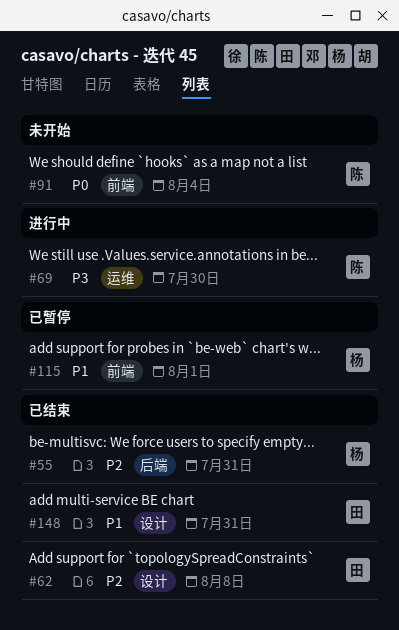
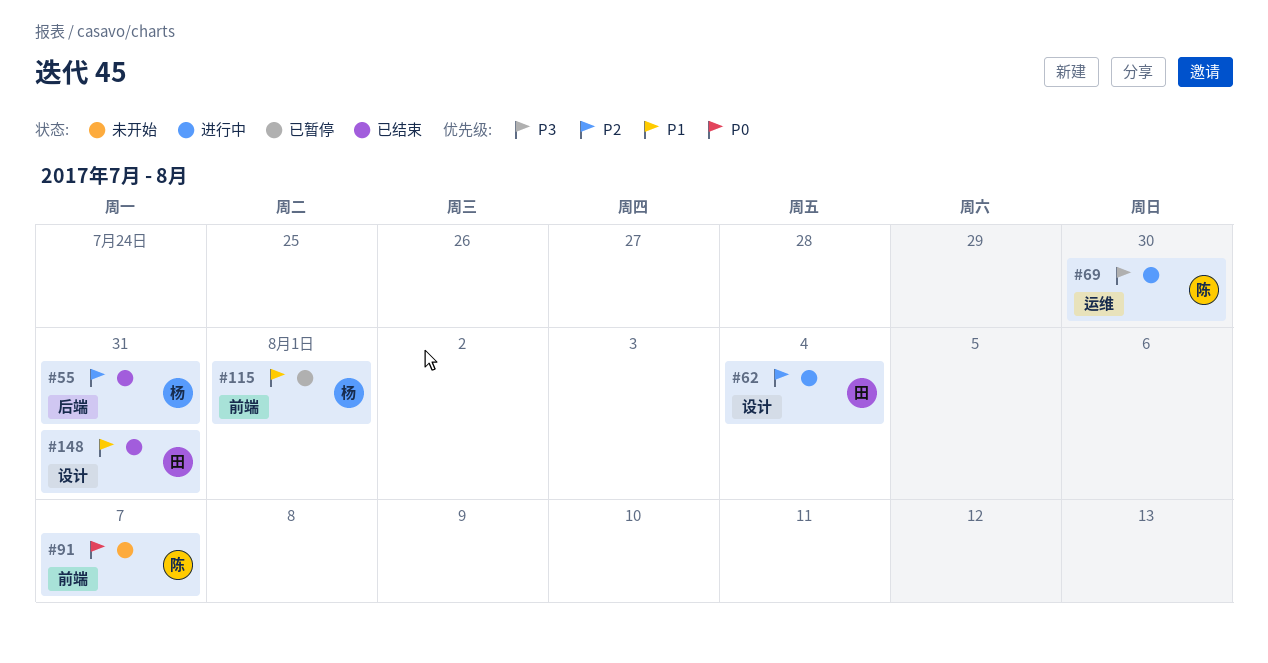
#62, status: 已结束 -> 进行中
#62, due: Aug 8 -> Aug 4
#91, due: Aug 4 -> Aug 7

